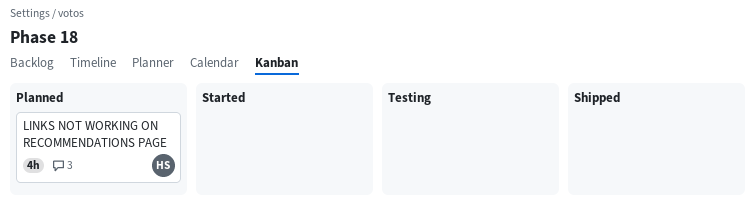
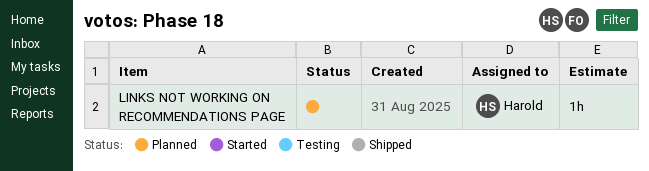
LINKS NOT WORKING ON RECOMMENDATIONS PAGE, estimate: 4h -> 1h

